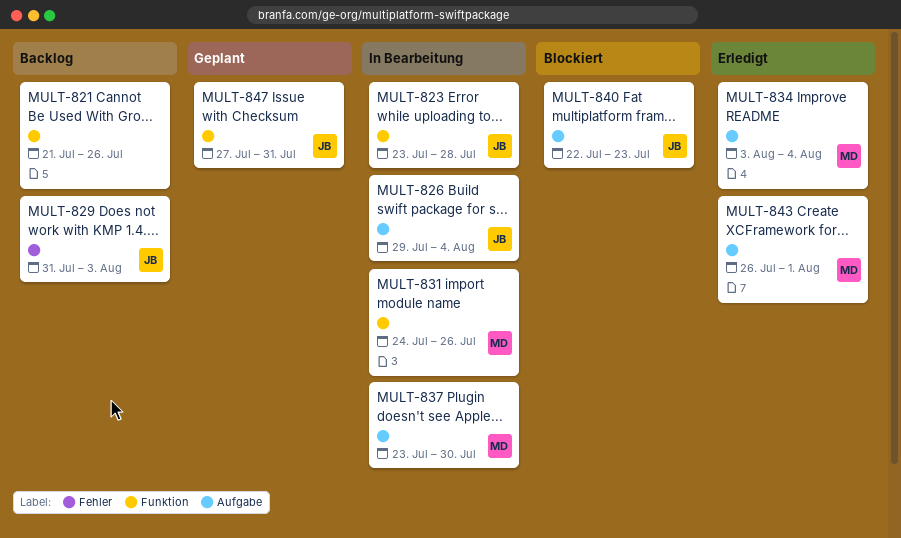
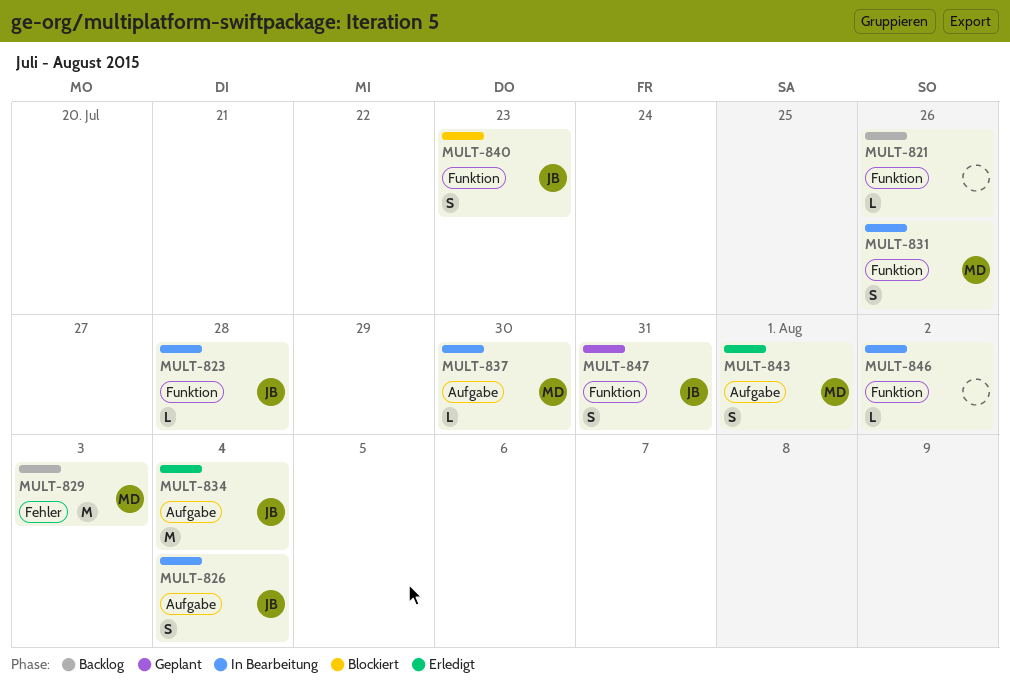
MULT-829, owner: JB -> MD
MULT-834, owner: MD -> JB
MULT-840, label: Aufgabe -> Funktion
MULT-846: none -> present

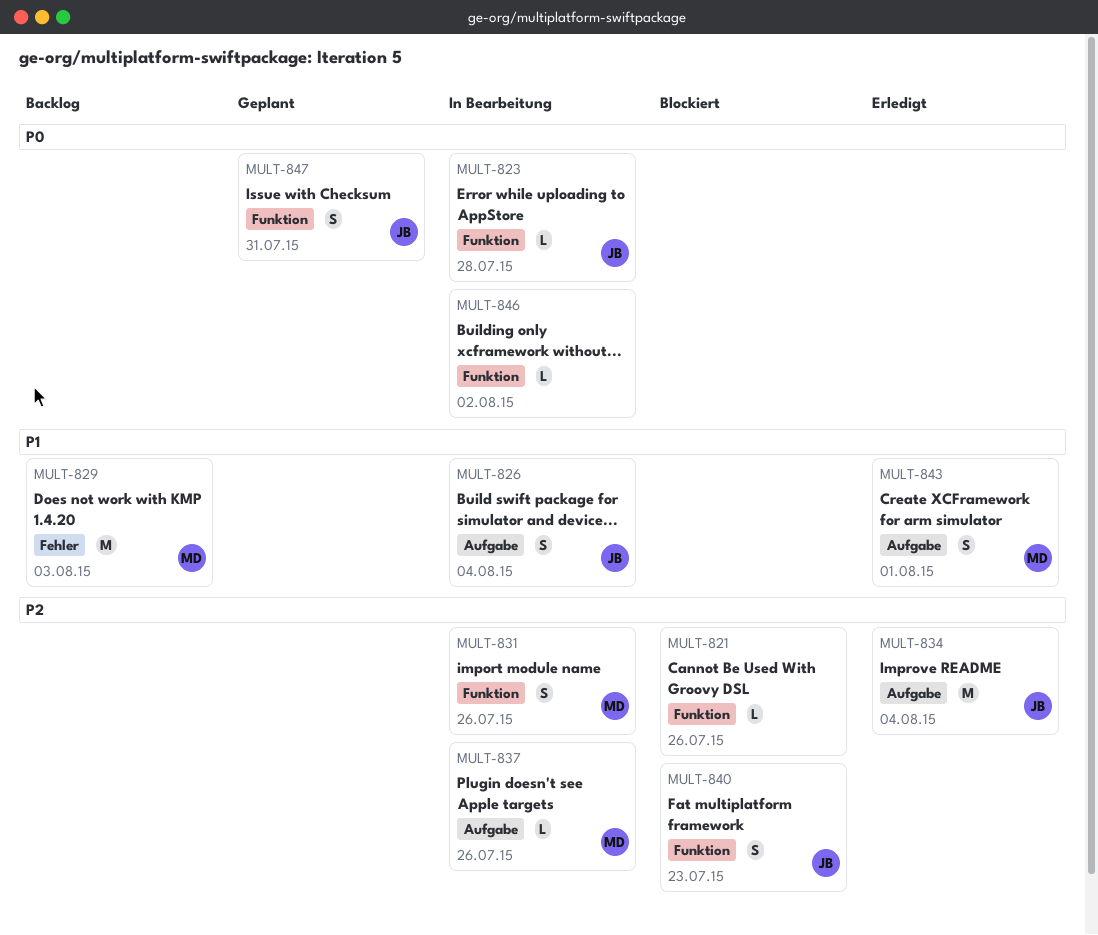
MULT-821, status: Backlog -> Blockiert
MULT-837, due: Jul 30 -> Jul 26

